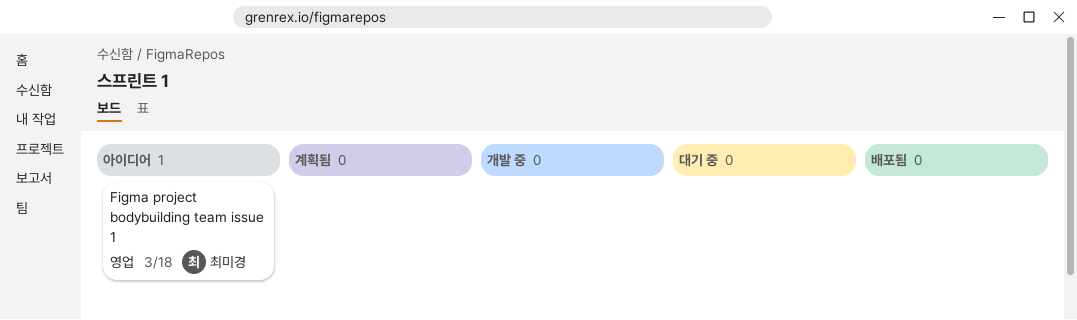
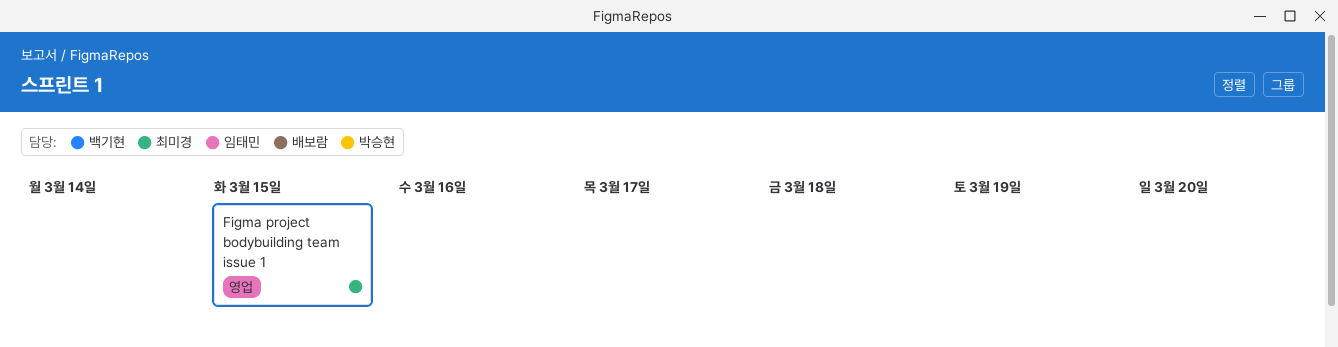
Figma project bodybuilding team issue 1, due: Mar 18 -> Mar 15

